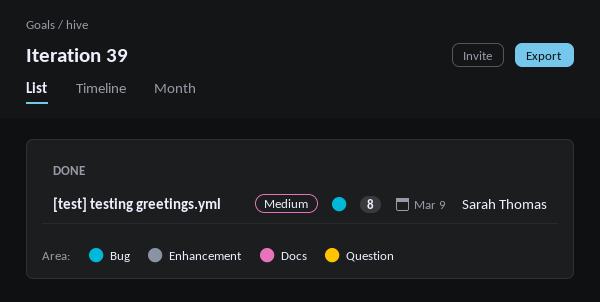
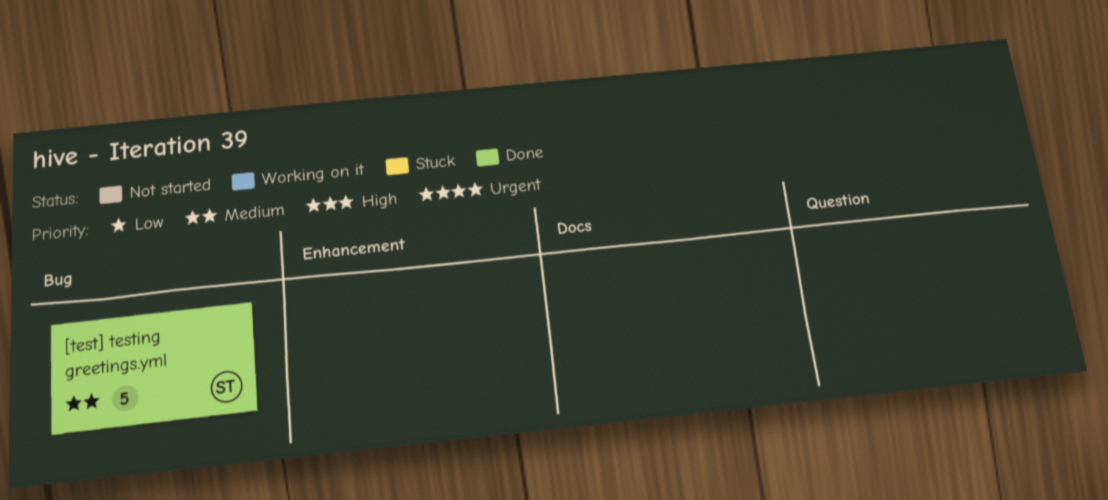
[test] testing greetings.yml, estimate: 8 -> 5

